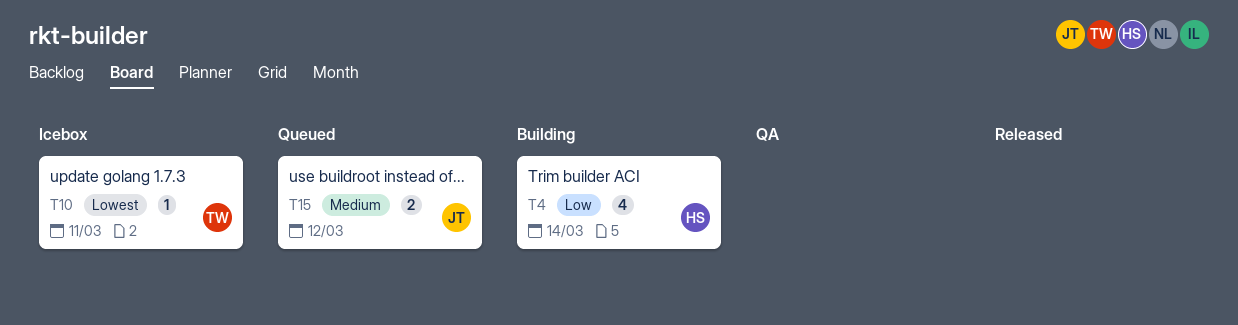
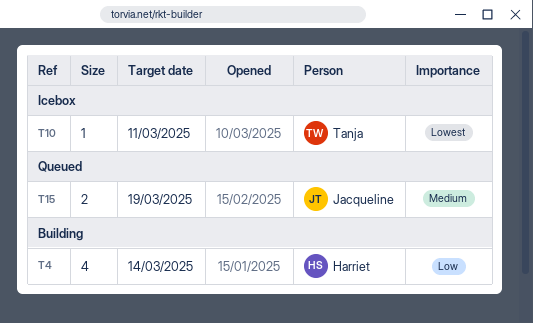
T15, due: Mar 12 -> Mar 19

